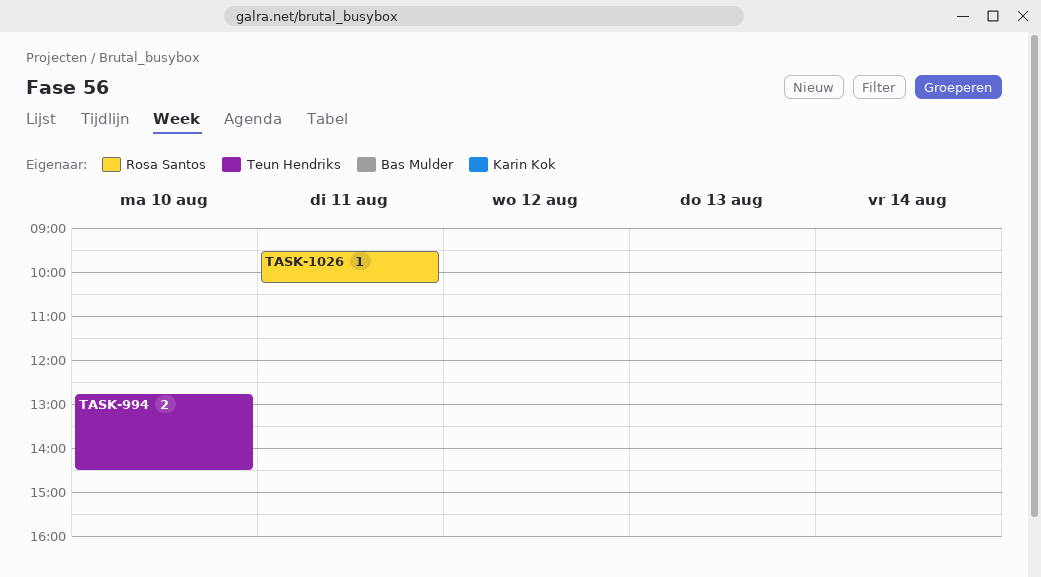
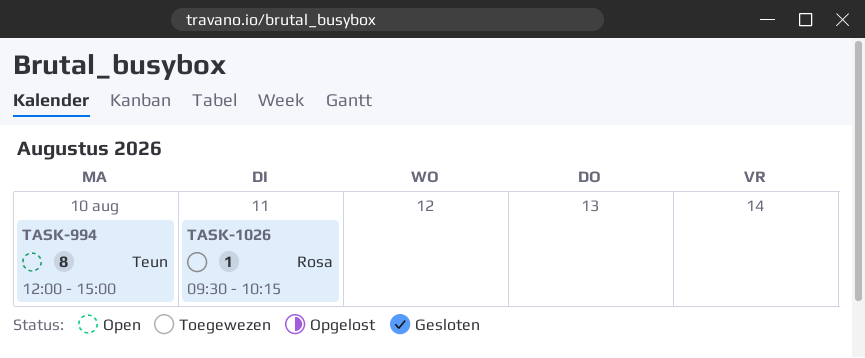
TASK-994, estimate: 2 -> 8
TASK-994, begins: 12:45 -> 12:00
TASK-994, ends: 14:30 -> 15:00

